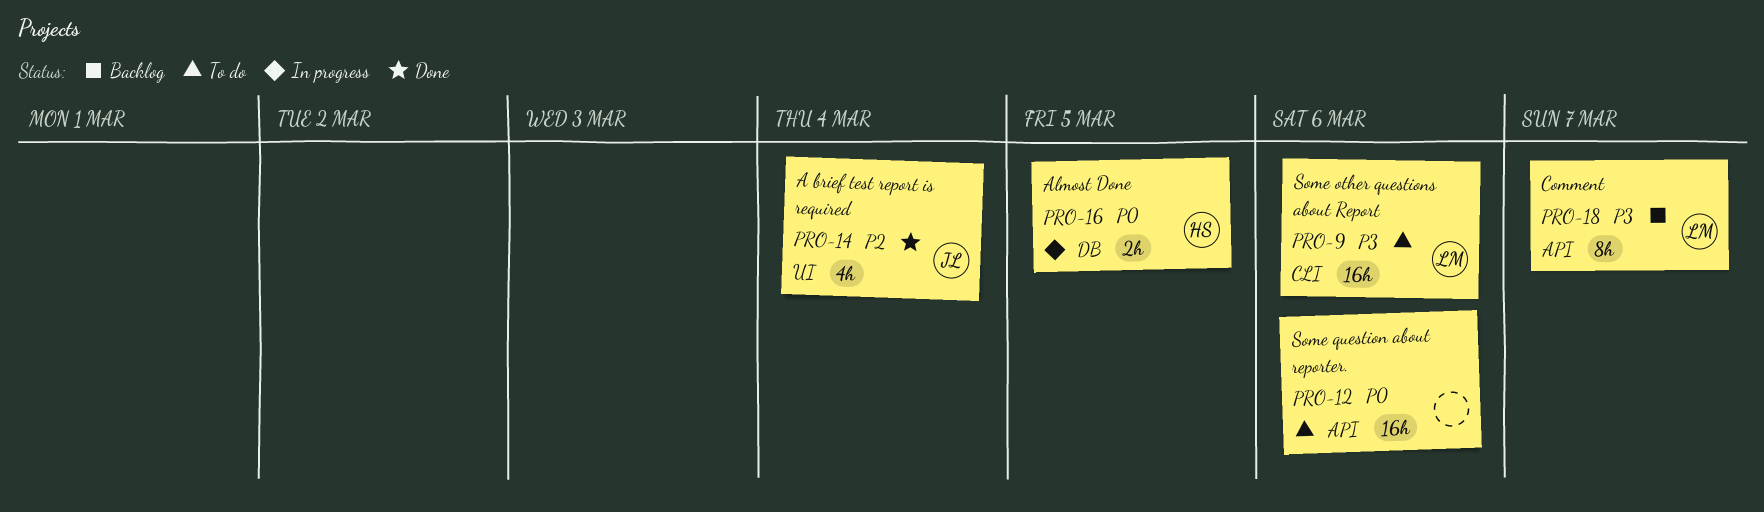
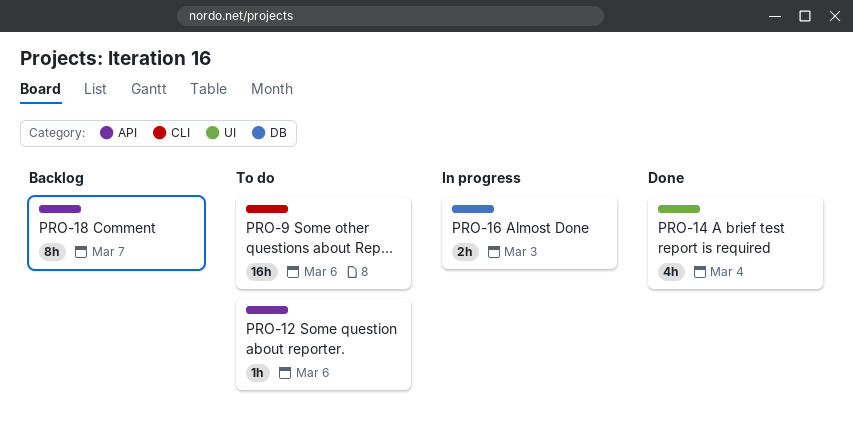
PRO-12, estimate: 16h -> 1h
PRO-16, due: Mar 5 -> Mar 3

